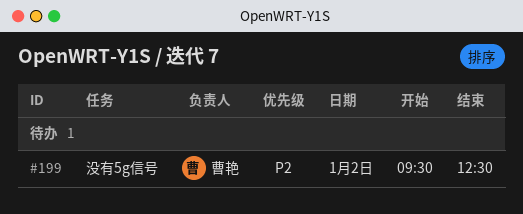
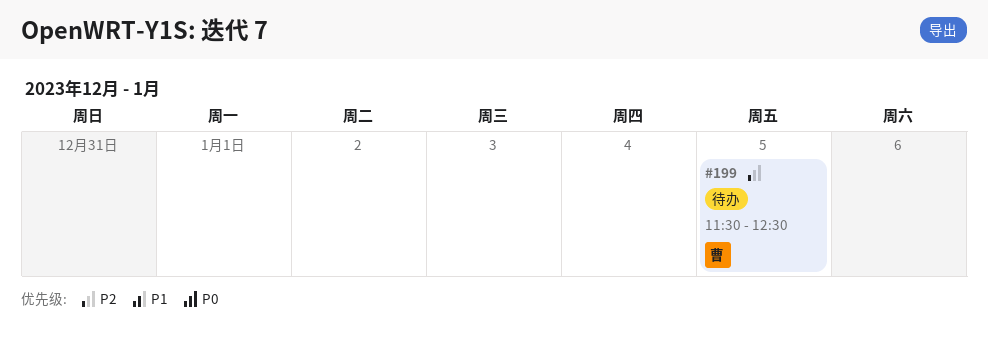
#199, day: Jan 2 -> Jan 5
#199, begins: 09:30 -> 11:30

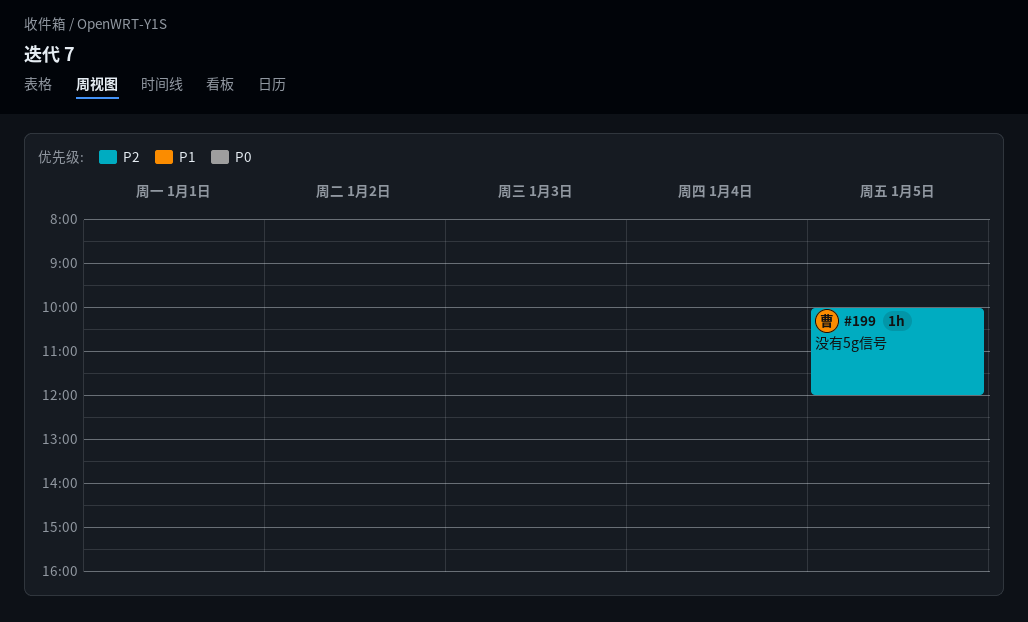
#199, begins: 11:30 -> 10:00
#199, ends: 12:30 -> 12:00

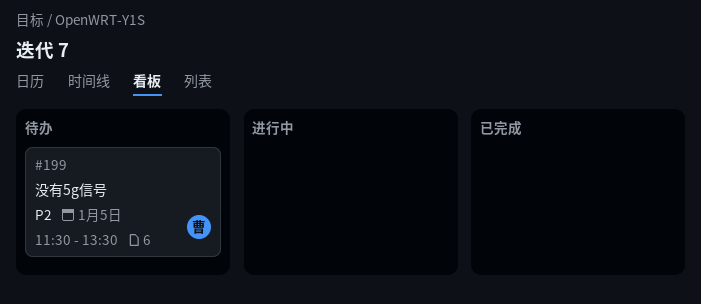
#199, begins: 10:00 -> 11:30
#199, ends: 12:00 -> 13:30

